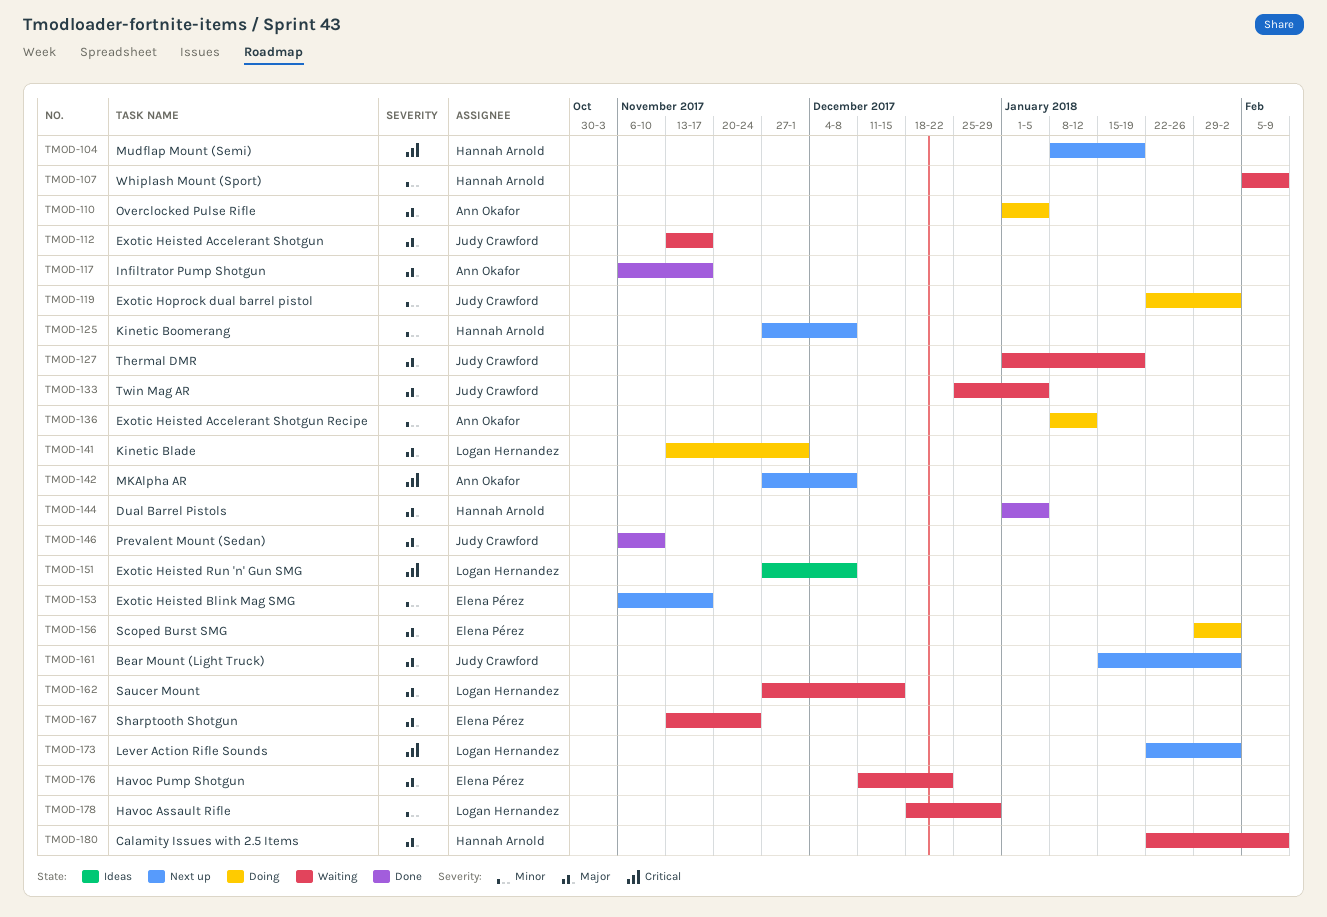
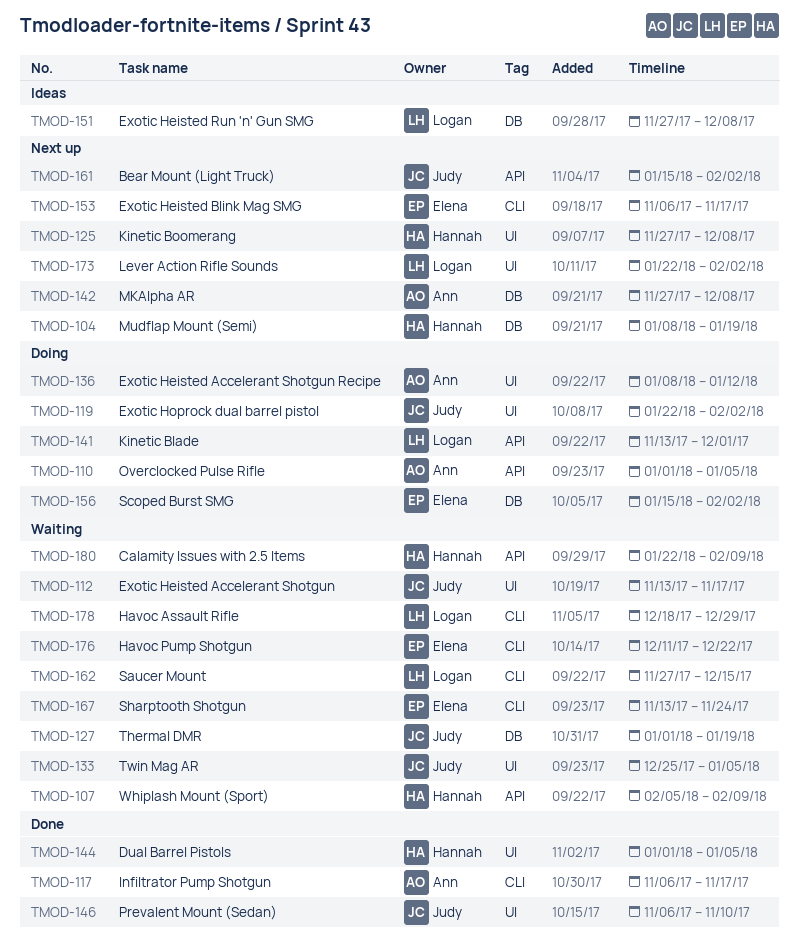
TMOD-156, start: Jan 29 -> Jan 15

